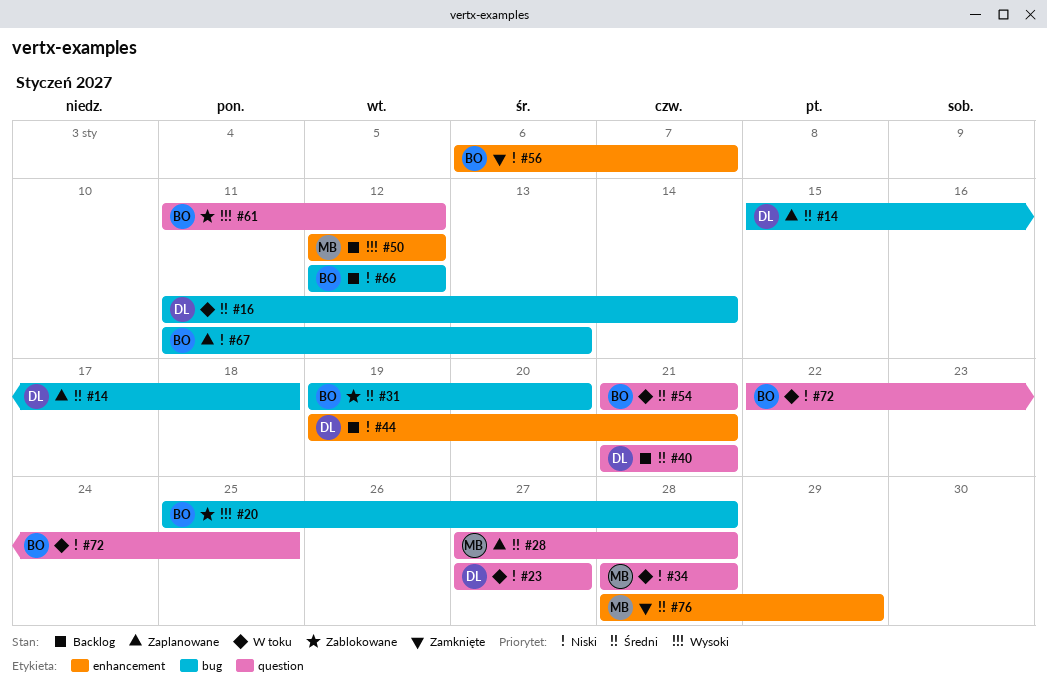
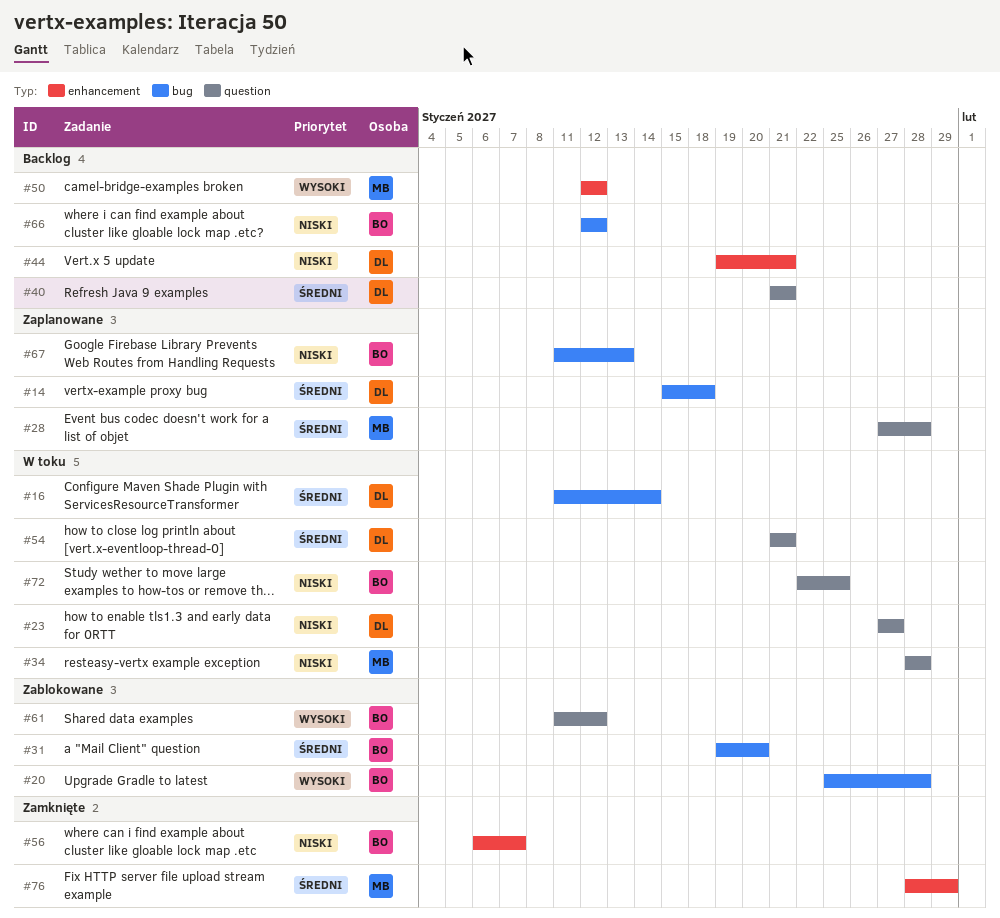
#54, owner: BO -> DL

